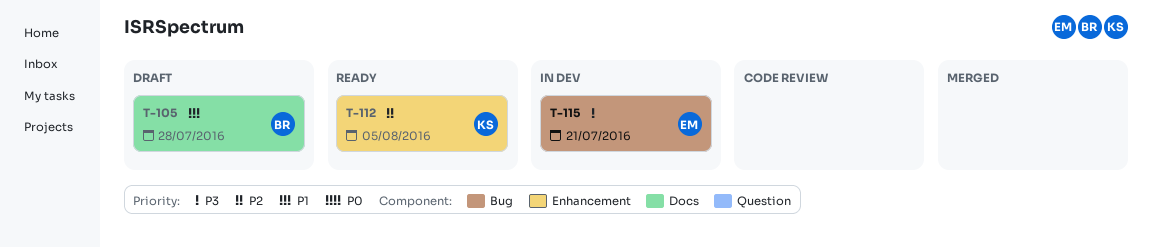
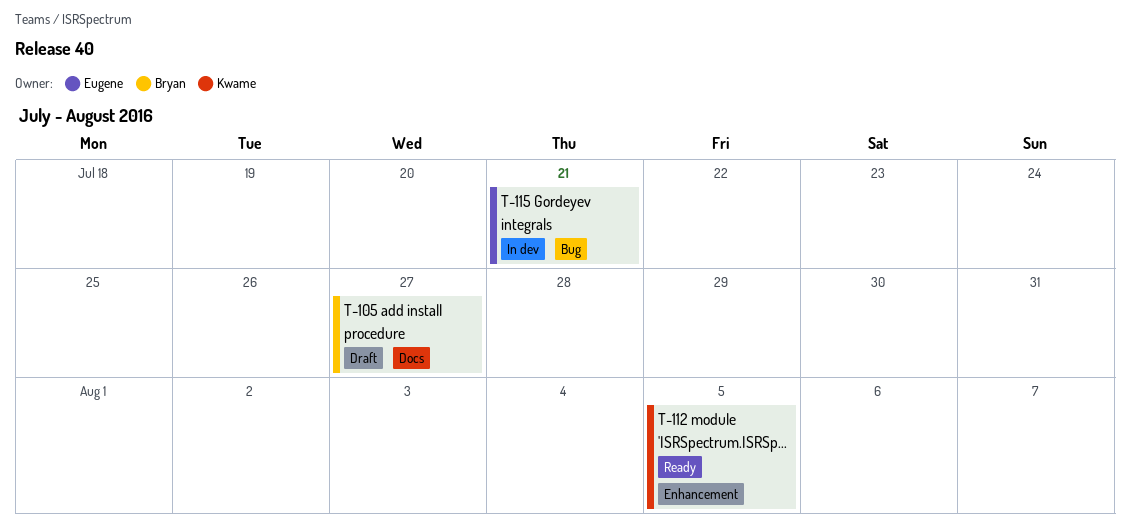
T-105, due: Jul 28 -> Jul 27

